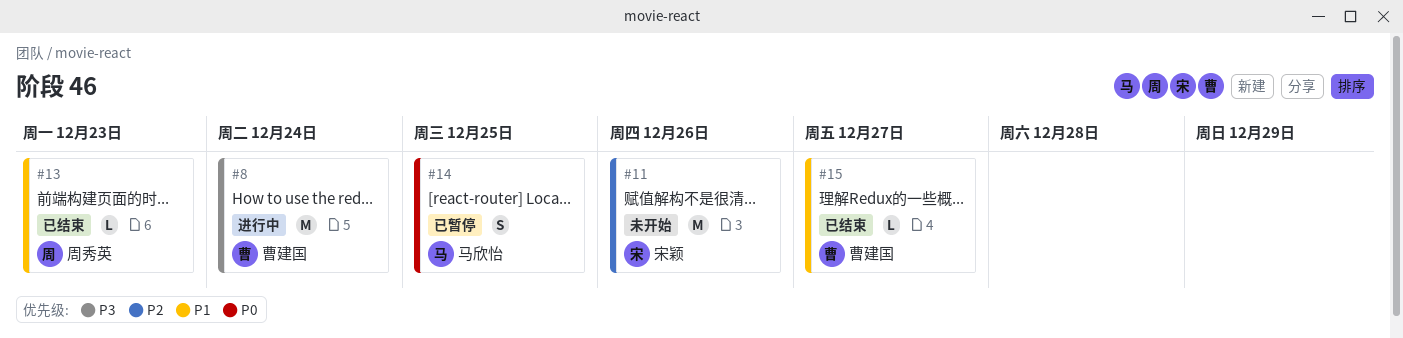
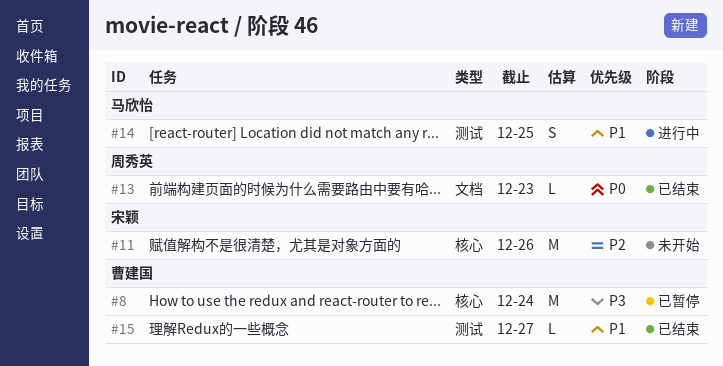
#8, status: 进行中 -> 已暂停
#13, priority: P1 -> P0
#14, status: 已暂停 -> 进行中
#14, priority: P0 -> P1

